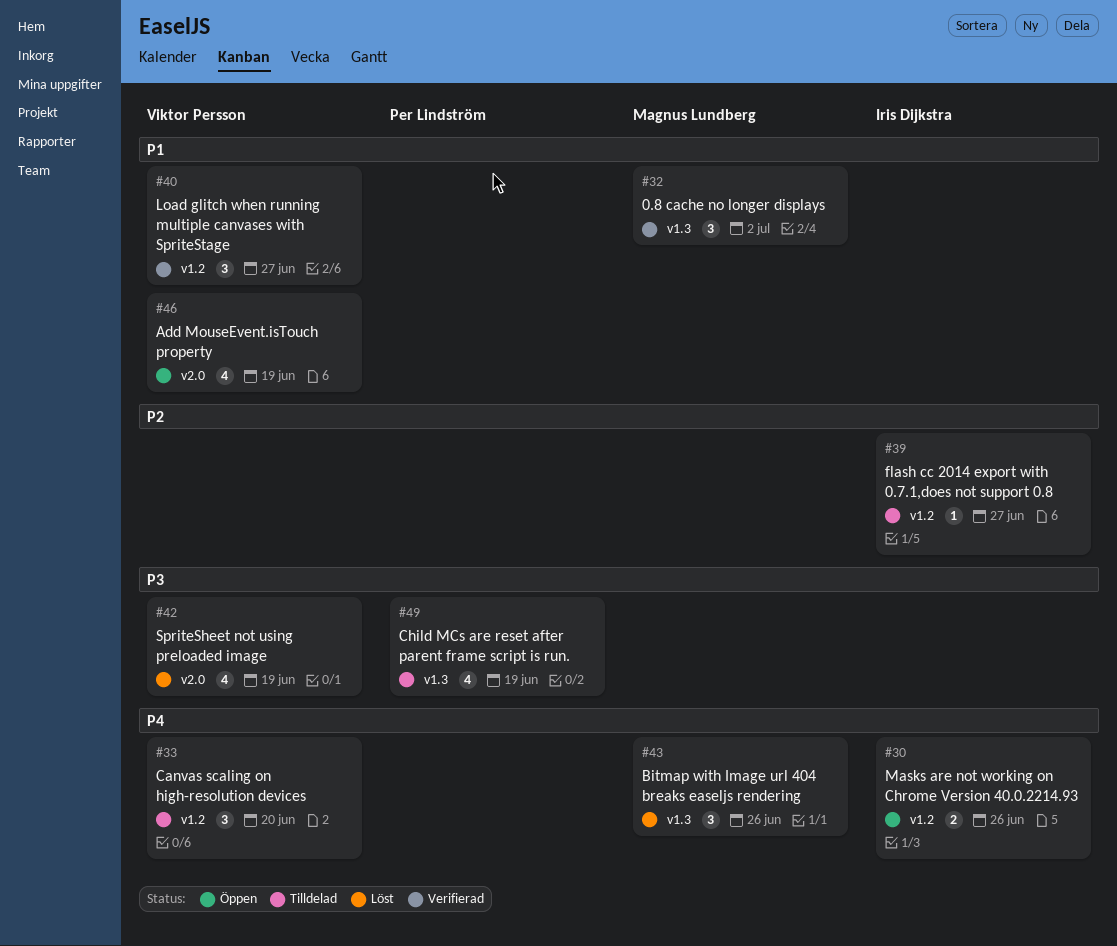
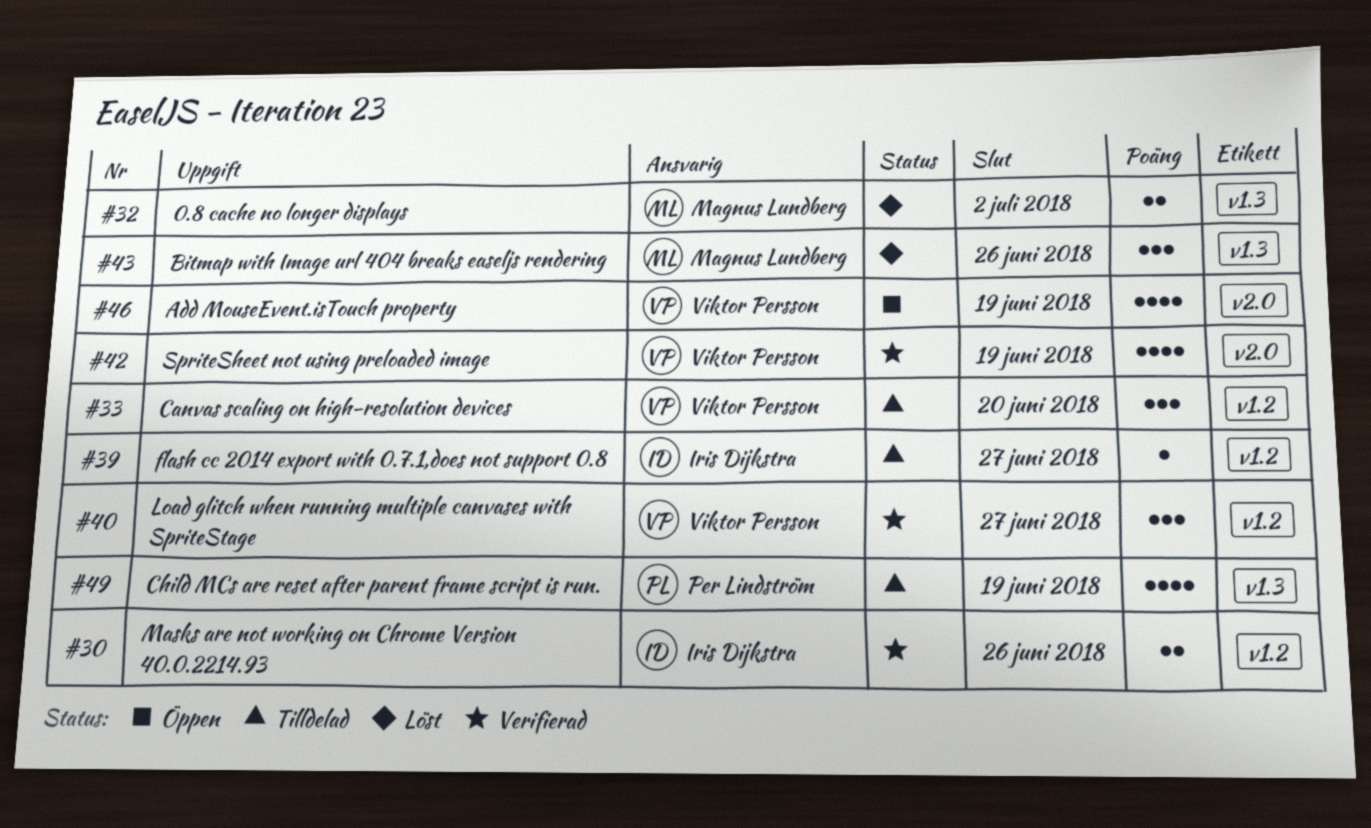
#30, status: Öppen -> Verifierad
#32, status: Verifierad -> Löst
#32, estimate: 3 -> 2
#42, status: Löst -> Verifierad

